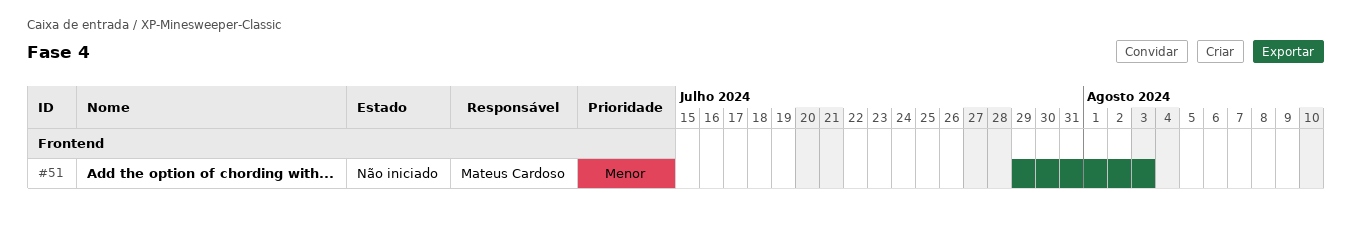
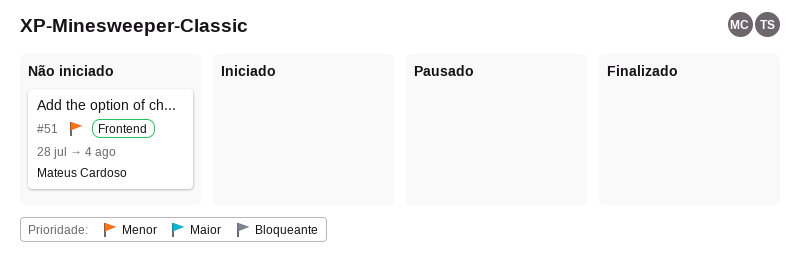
#51, start: Jul 29 -> Jul 28
#51, due: Aug 3 -> Aug 4

